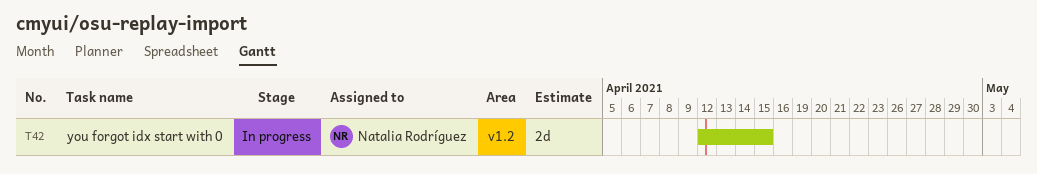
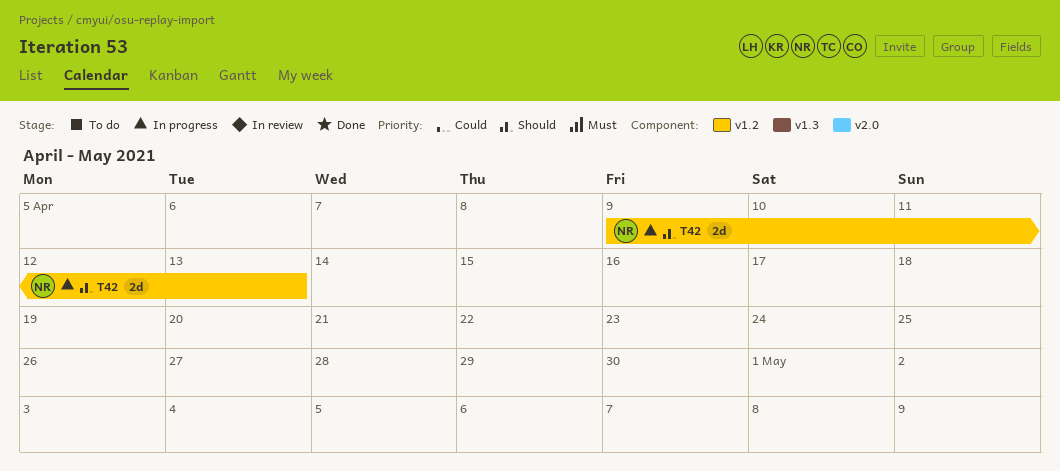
T42, start: Apr 12 -> Apr 9
T42, due: Apr 15 -> Apr 13

